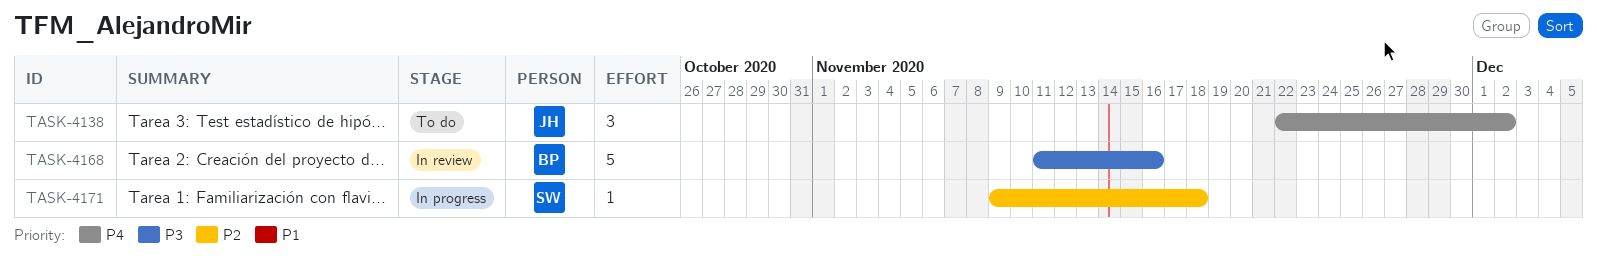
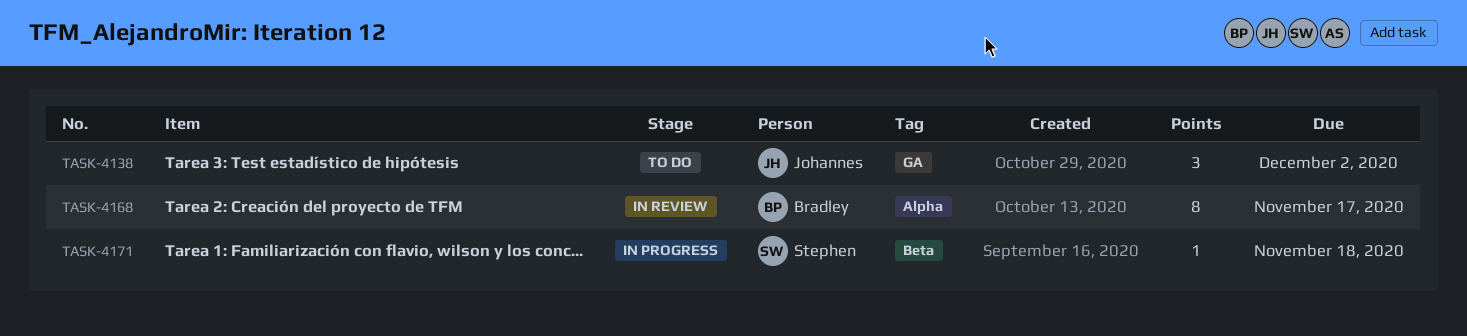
TASK-4168, estimate: 5 -> 8
TASK-4168, due: Nov 16 -> Nov 17

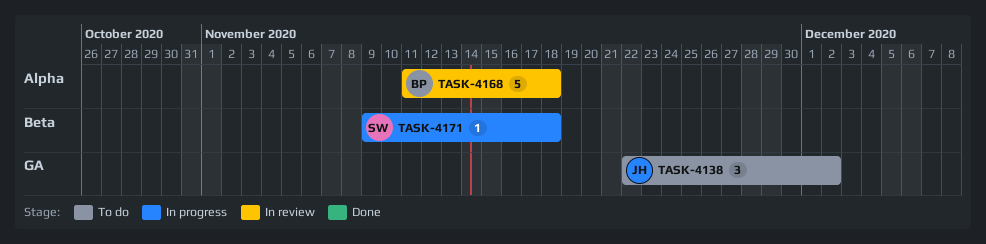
TASK-4168, estimate: 8 -> 5
TASK-4168, due: Nov 17 -> Nov 18

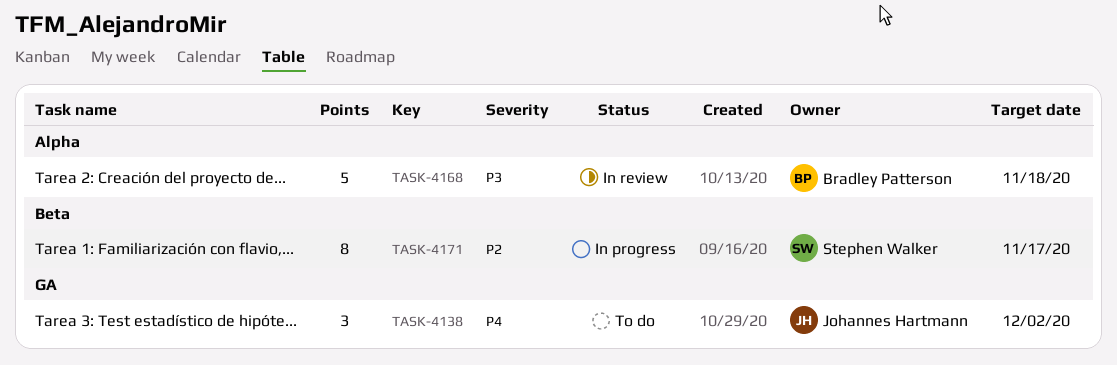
TASK-4171, estimate: 1 -> 8
TASK-4171, due: Nov 18 -> Nov 17

